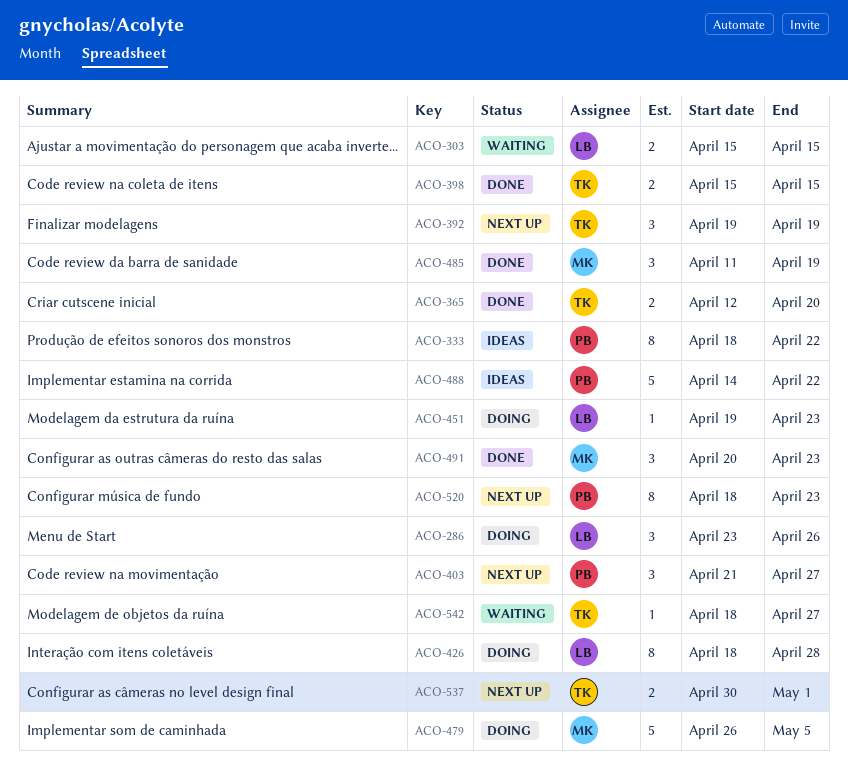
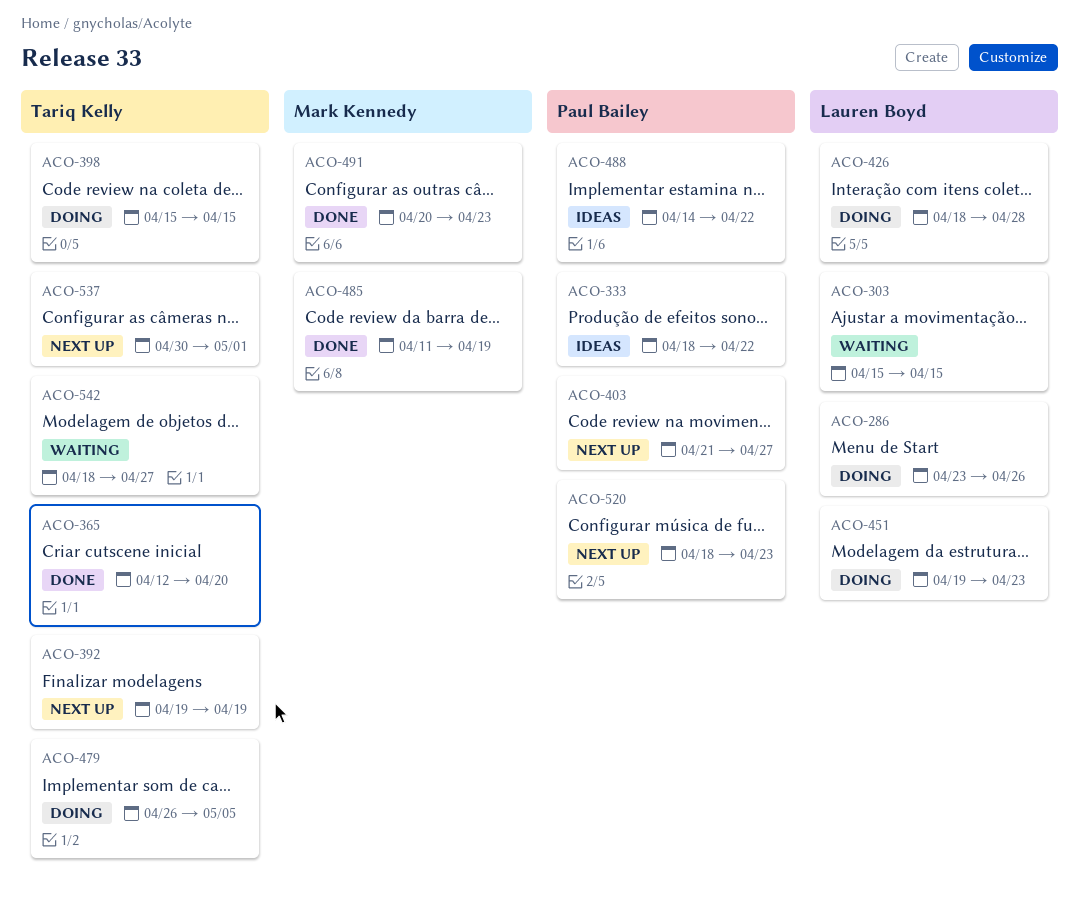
ACO-398, status: Done -> Doing
ACO-479, owner: Mark Kennedy -> Tariq Kelly

